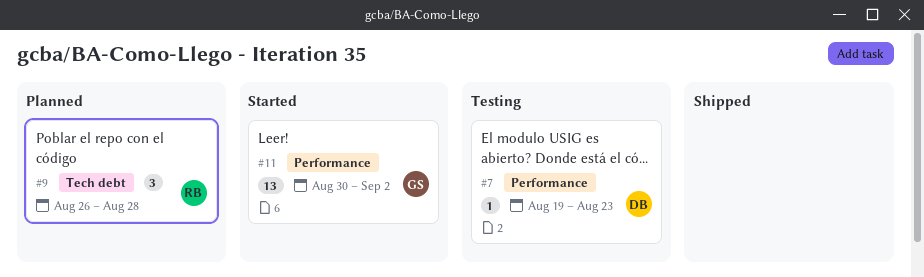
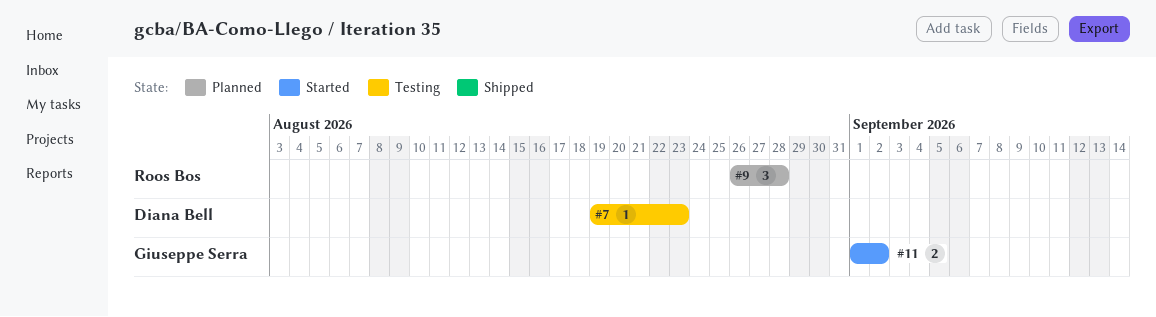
#11, estimate: 13 -> 2
#11, start: Aug 30 -> Sep 1

